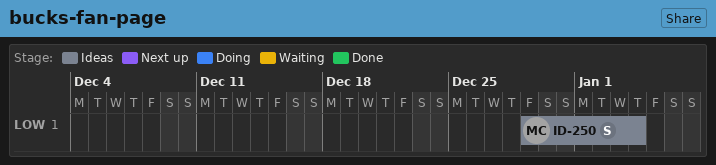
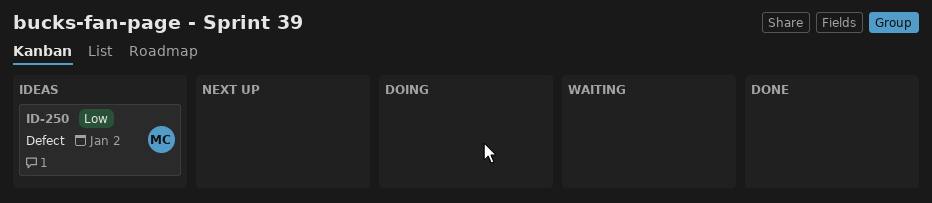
ID-250, due: Jan 4 -> Jan 2

